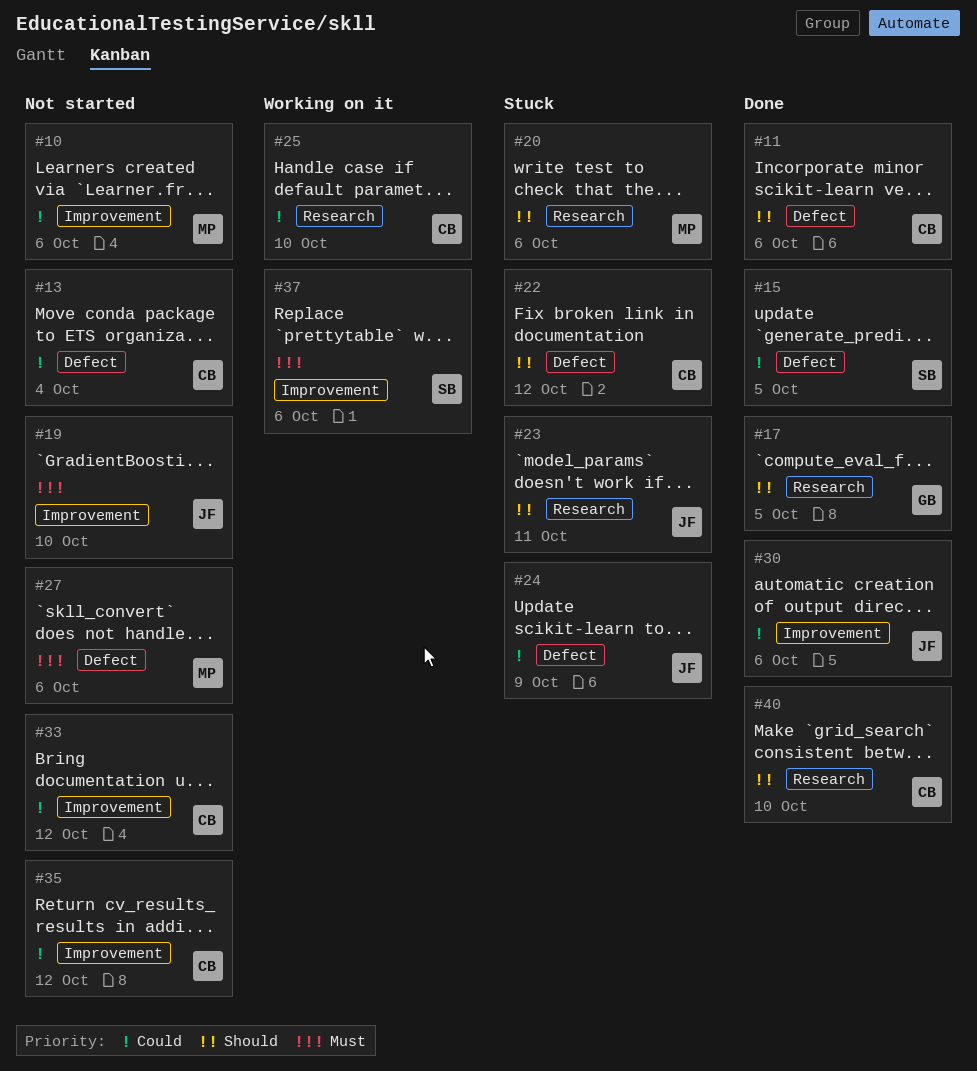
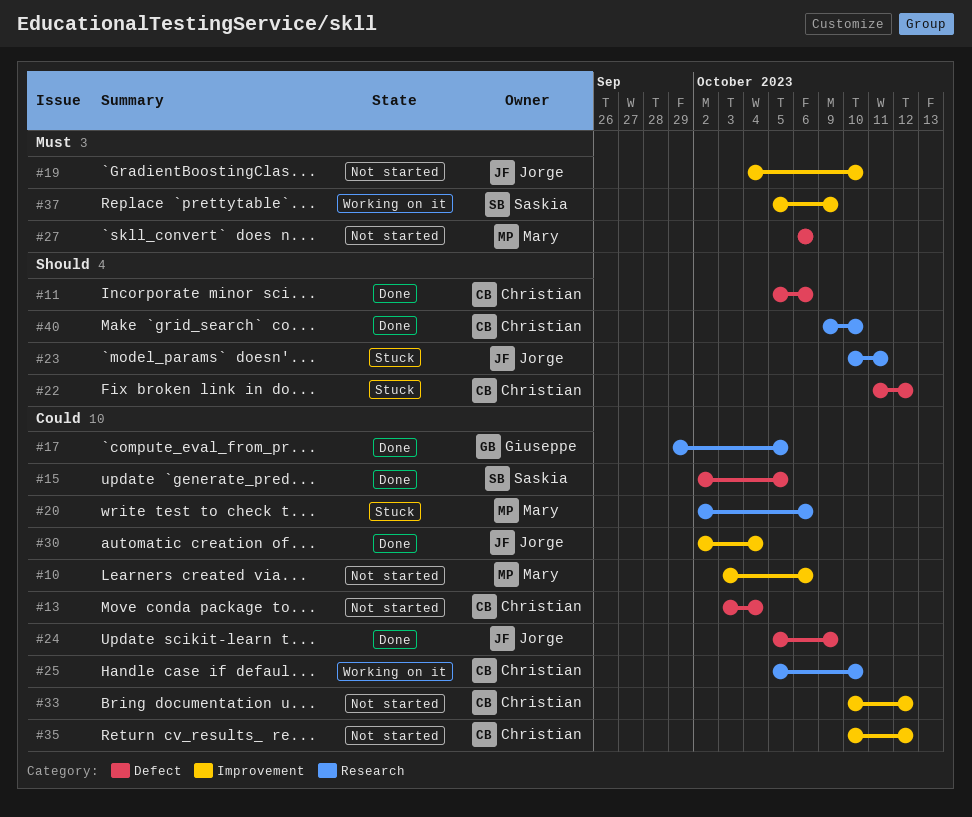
#17, priority: Should -> Could
#20, priority: Should -> Could
#24, status: Stuck -> Done
#30, due: Oct 6 -> Oct 4
#37, due: Oct 6 -> Oct 9

